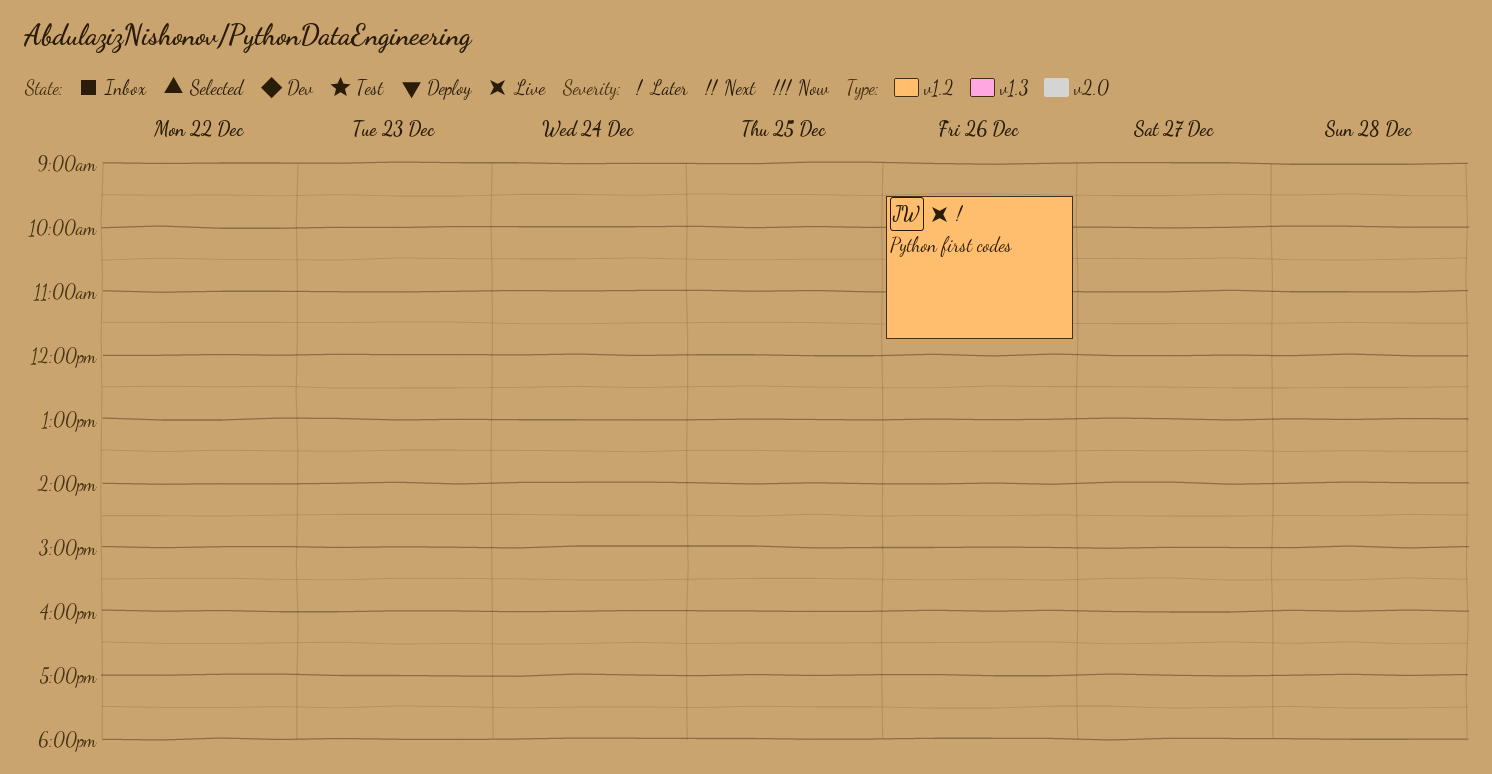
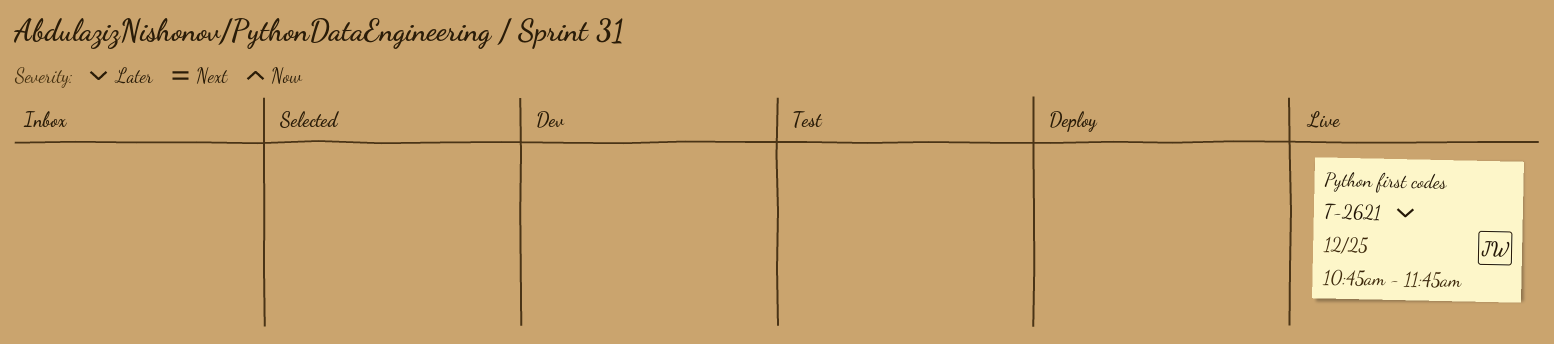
Python first codes, day: Dec 26 -> Dec 25
Python first codes, begins: 09:30 -> 10:45

